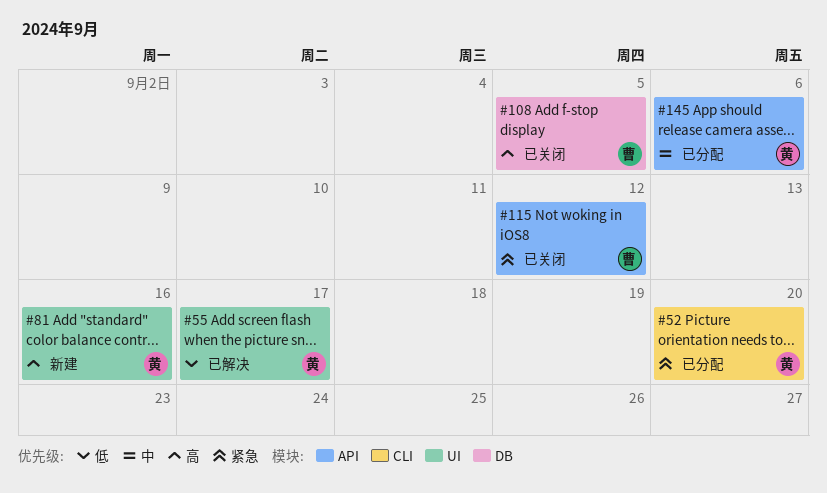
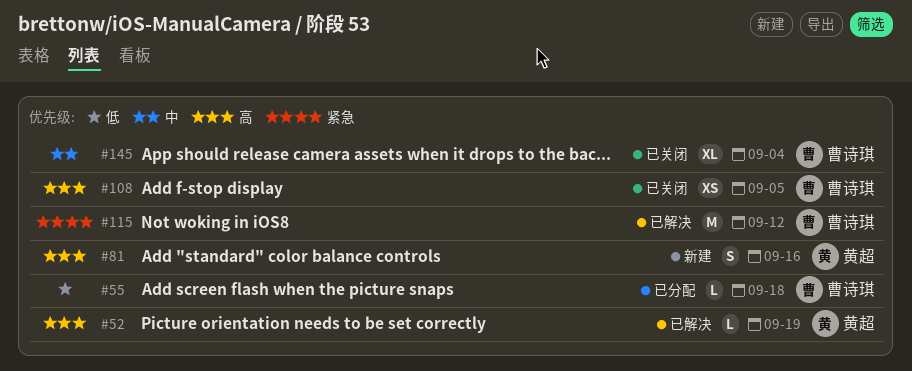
#52, status: 已分配 -> 已解决
#52, priority: 紧急 -> 高
#52, due: Sep 20 -> Sep 19
#55, status: 已解决 -> 已分配
#55, owner: 黄超 -> 曹诗琪
#55, due: Sep 17 -> Sep 18
#115, status: 已关闭 -> 已解决
#145, status: 已分配 -> 已关闭
#145, owner: 黄超 -> 曹诗琪
#145, due: Sep 6 -> Sep 4

